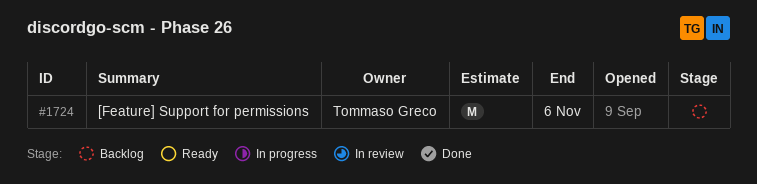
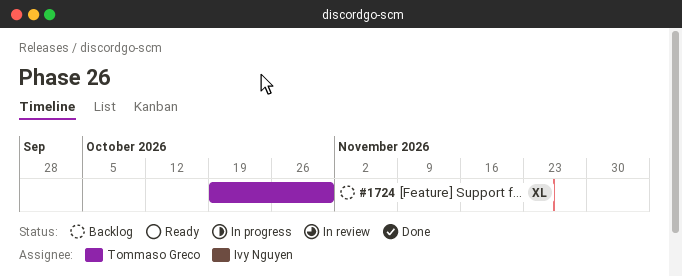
#1724, estimate: M -> XL
#1724, due: Nov 6 -> Oct 30

